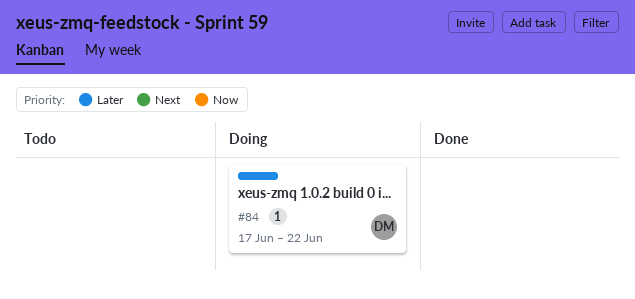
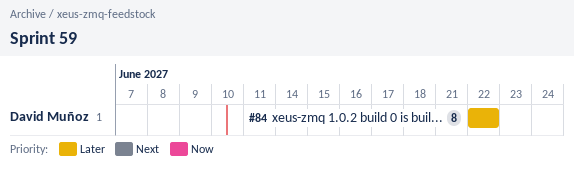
#84, estimate: 1 -> 8
#84, start: Jun 17 -> Jun 22

